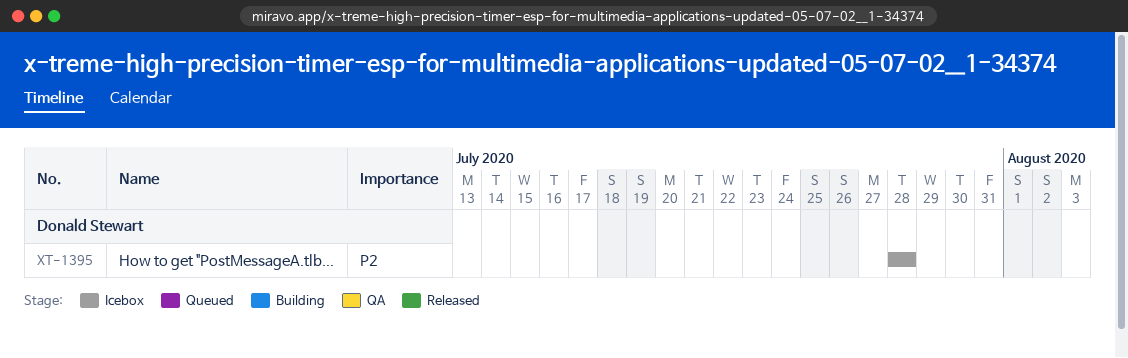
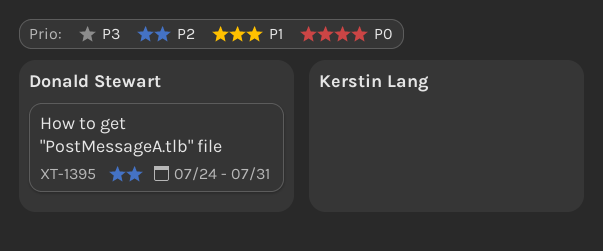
XT-1395, start: Jul 28 -> Jul 24
XT-1395, due: Jul 28 -> Jul 31

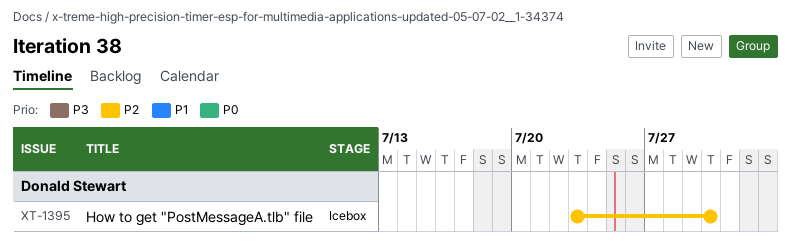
XT-1395, start: Jul 24 -> Jul 23
XT-1395, due: Jul 31 -> Jul 30

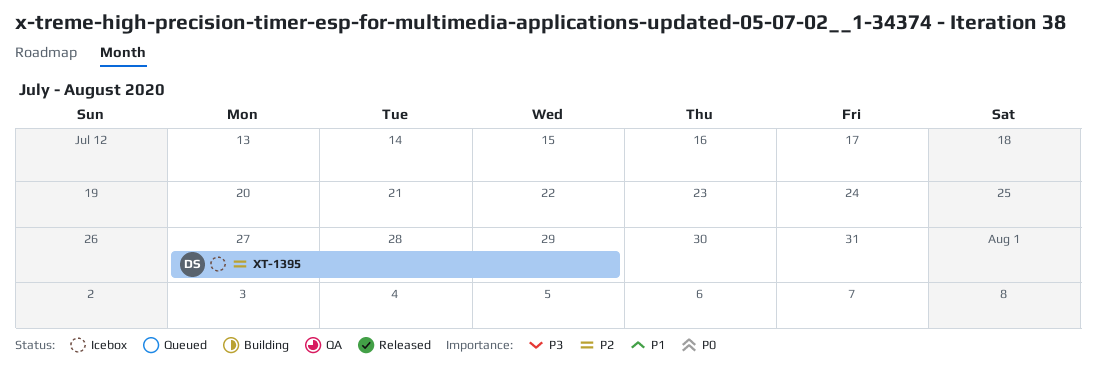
XT-1395, start: Jul 23 -> Jul 27
XT-1395, due: Jul 30 -> Jul 29

